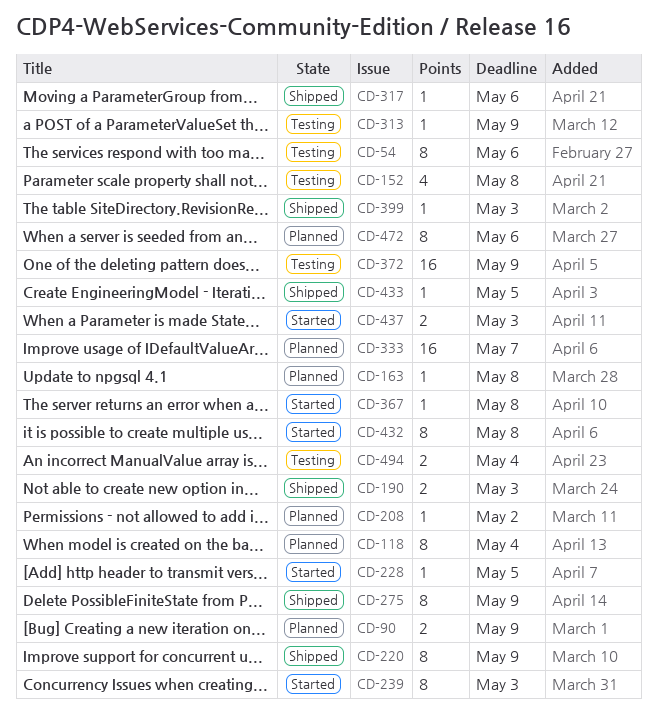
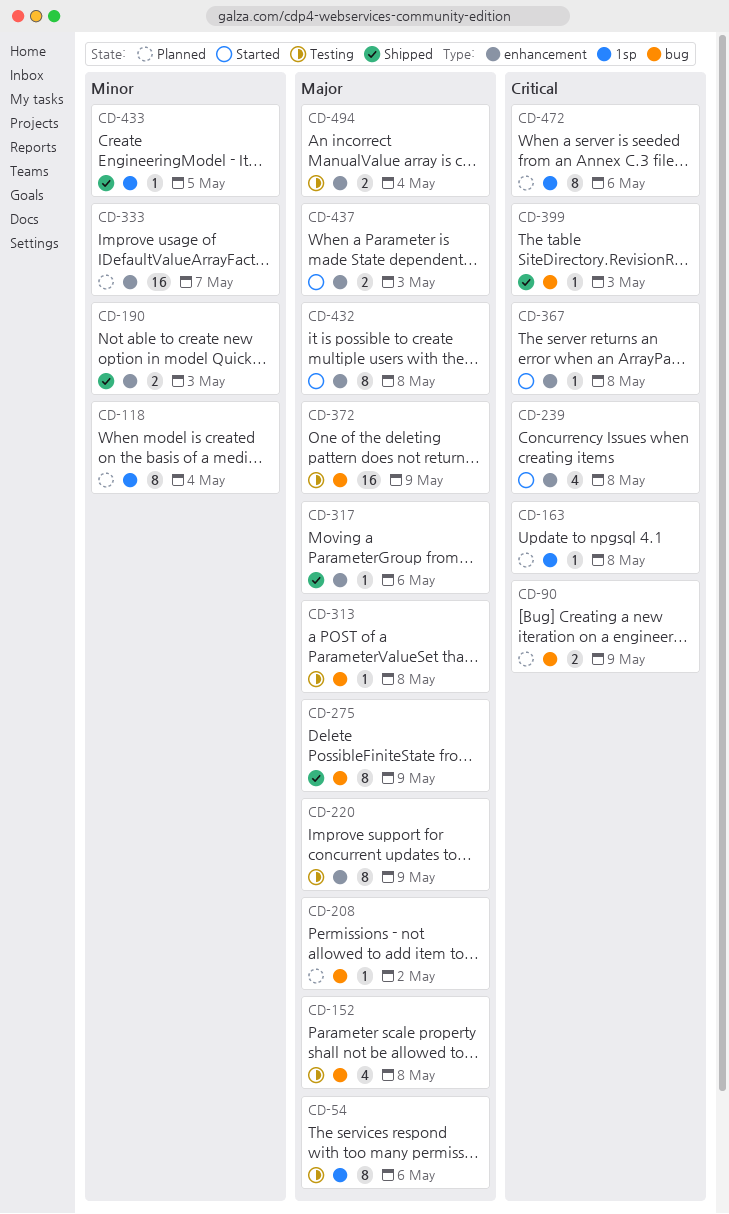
CD-220, status: Shipped -> Testing
CD-228: present -> none
CD-239, estimate: 8 -> 4
CD-239, due: May 3 -> May 8
CD-313, due: May 9 -> May 8

